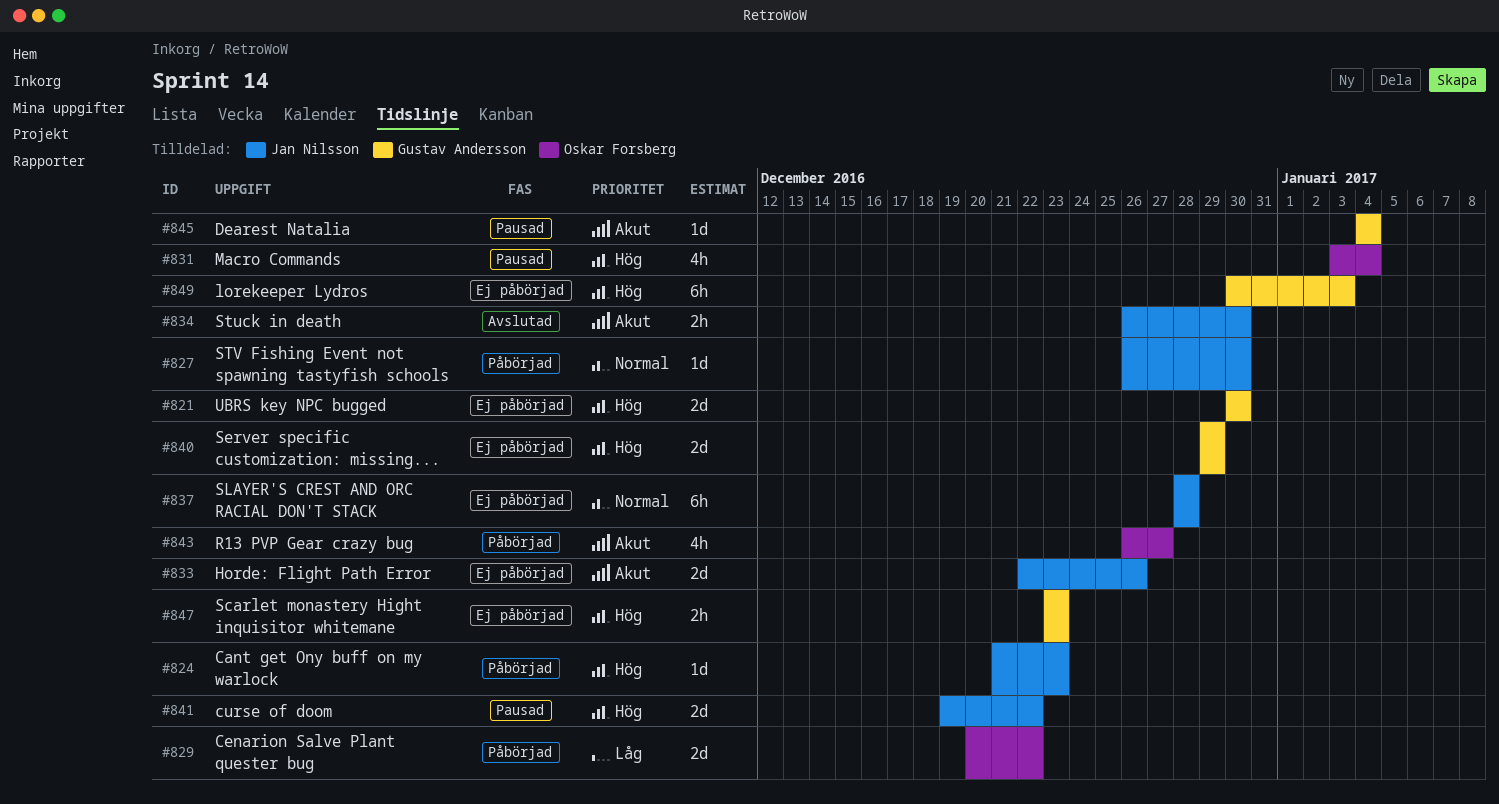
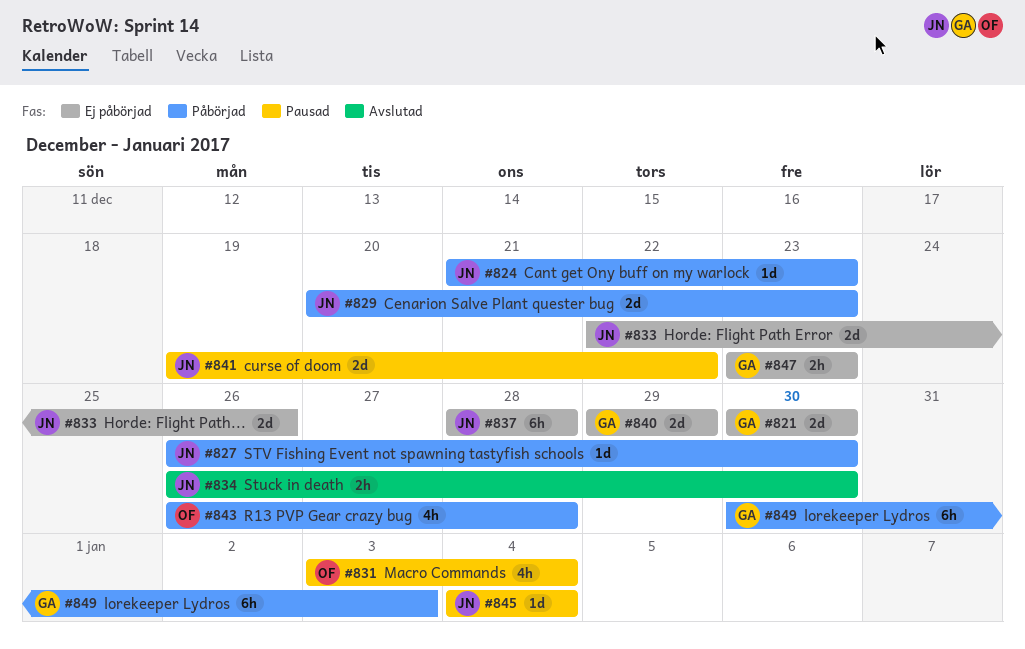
#829, owner: Oskar Forsberg -> Jan Nilsson
#829, due: Dec 22 -> Dec 23
#843, due: Dec 27 -> Dec 28
#845, owner: Gustav Andersson -> Jan Nilsson
#849, status: Ej påbörjad -> Påbörjad

